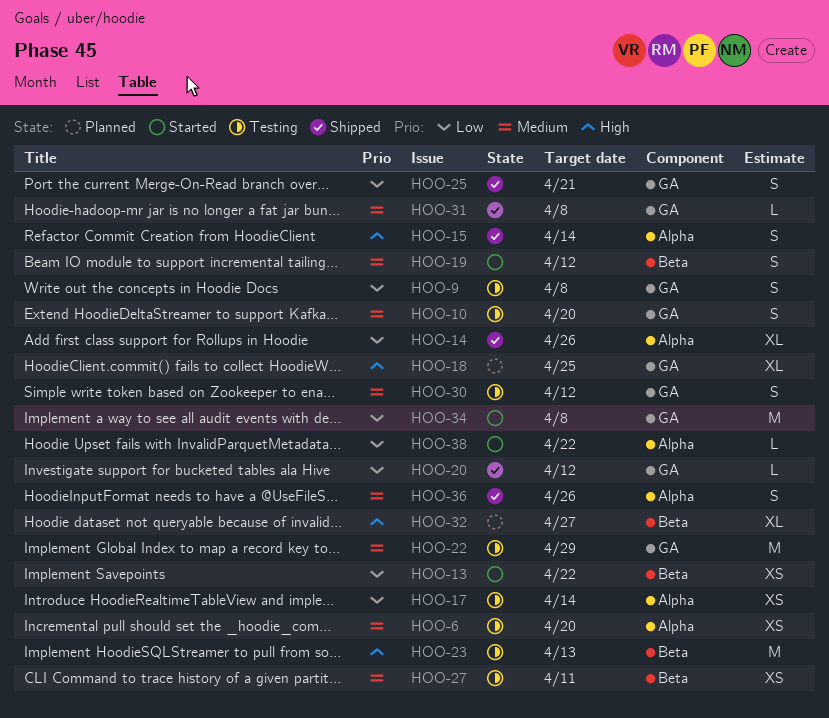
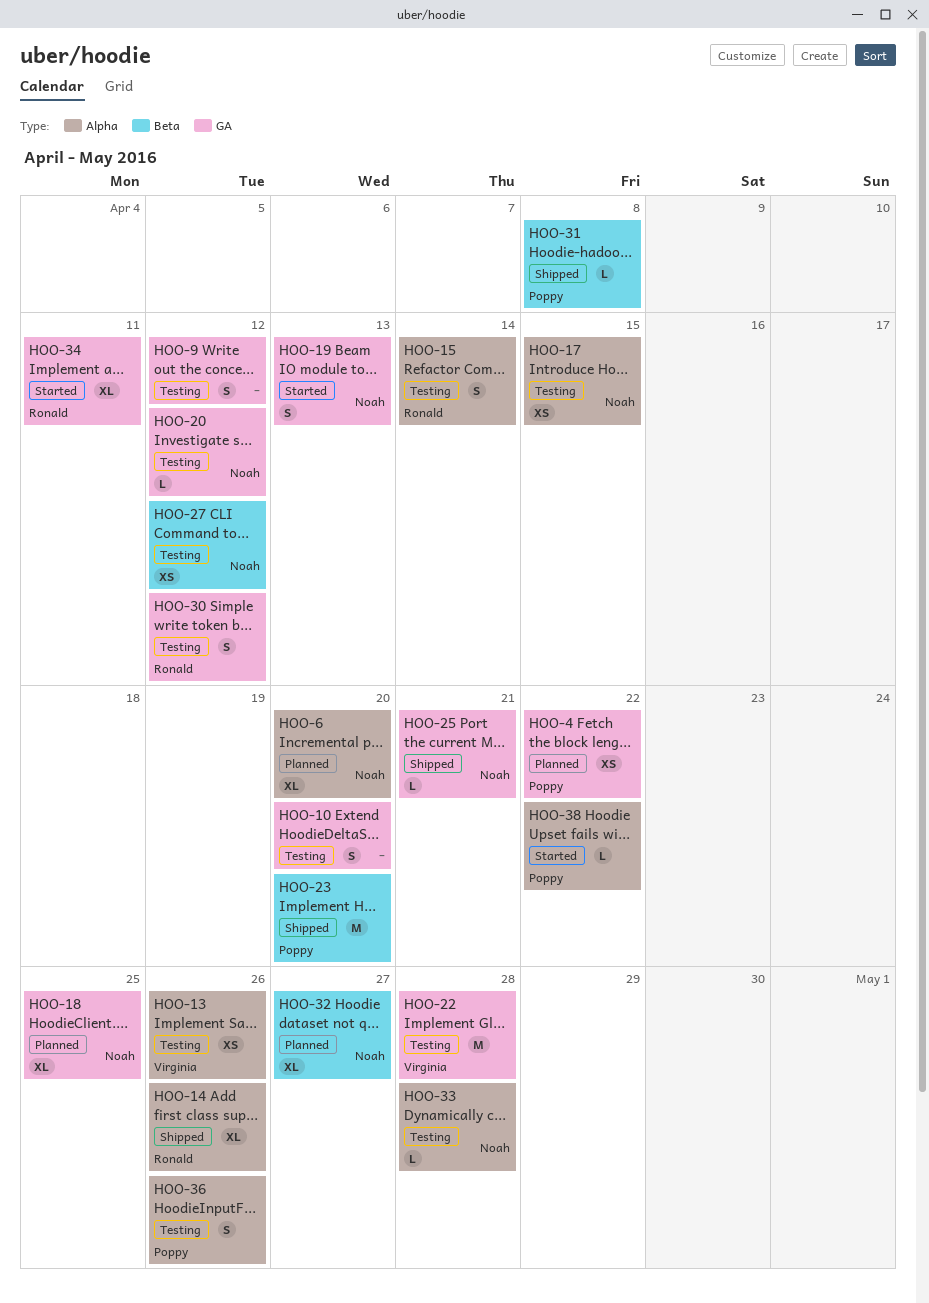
HOO-4: none -> present
HOO-6, status: Testing -> Planned
HOO-6, estimate: XS -> XL
HOO-9, due: Apr 8 -> Apr 12
HOO-13, status: Started -> Testing
HOO-13, label: Beta -> Alpha
HOO-13, due: Apr 22 -> Apr 26
HOO-15, status: Shipped -> Testing
HOO-17, due: Apr 14 -> Apr 15
HOO-19, label: Beta -> GA
HOO-19, due: Apr 12 -> Apr 13
HOO-20, status: Shipped -> Testing
HOO-22, due: Apr 29 -> Apr 28
HOO-23, status: Testing -> Shipped
HOO-23, due: Apr 13 -> Apr 20
HOO-25, estimate: S -> L
HOO-27, due: Apr 11 -> Apr 12
HOO-31, label: GA -> Beta
HOO-33: none -> present
HOO-34, estimate: M -> XL
HOO-34, due: Apr 8 -> Apr 11
HOO-36, status: Shipped -> Testing

